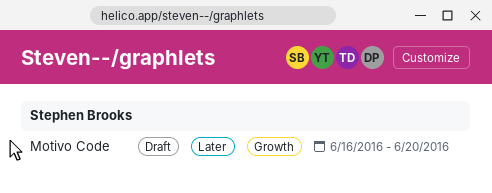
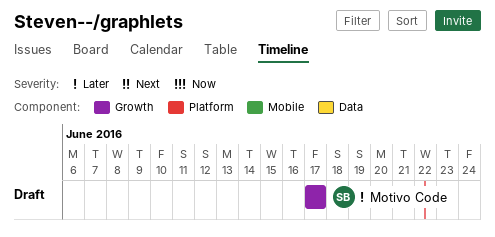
Motivo Code, start: Jun 16 -> Jun 17
Motivo Code, due: Jun 20 -> Jun 17

